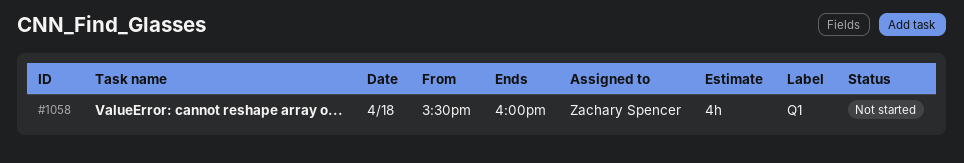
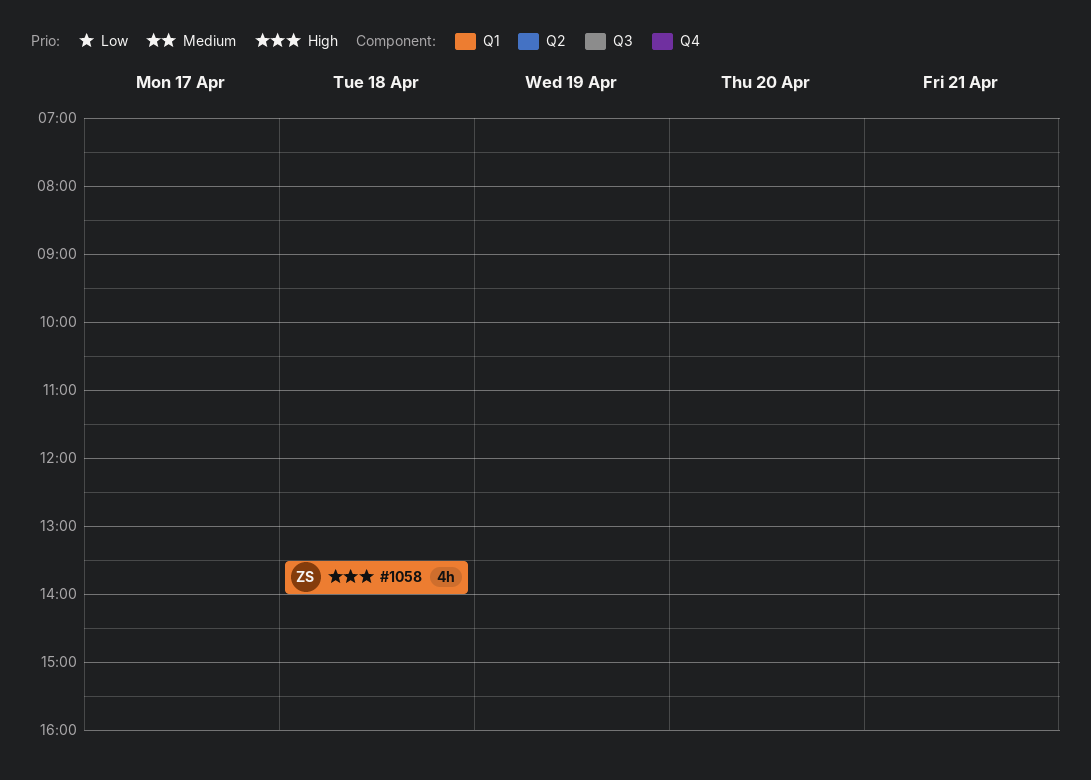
#1058, begins: 15:30 -> 13:30
#1058, ends: 16:00 -> 14:00

